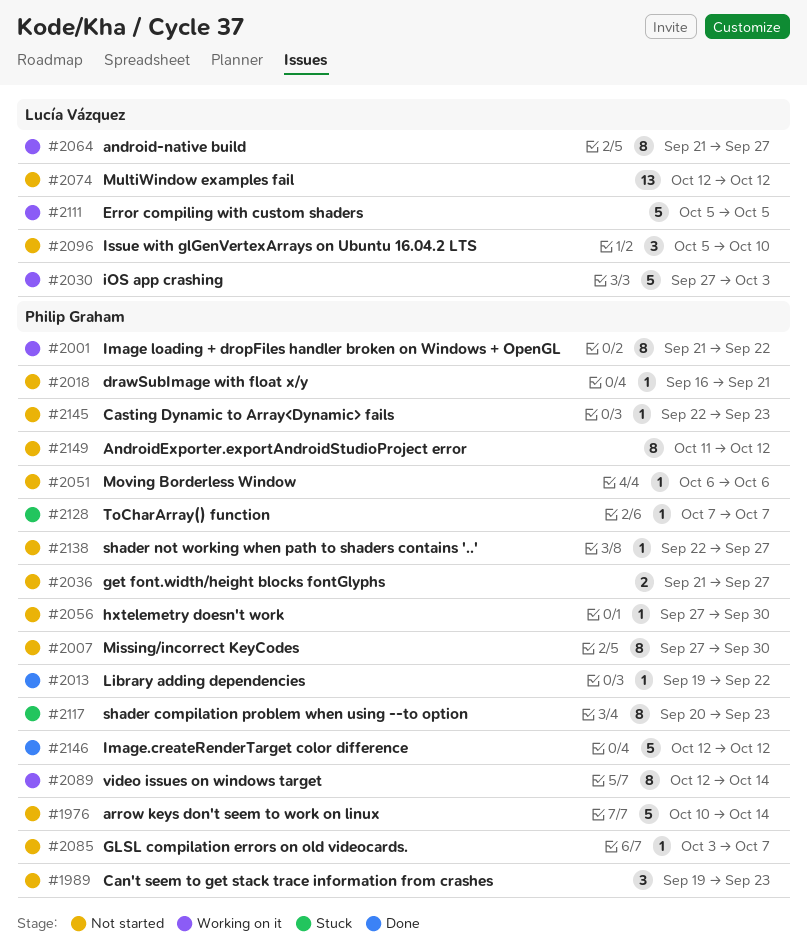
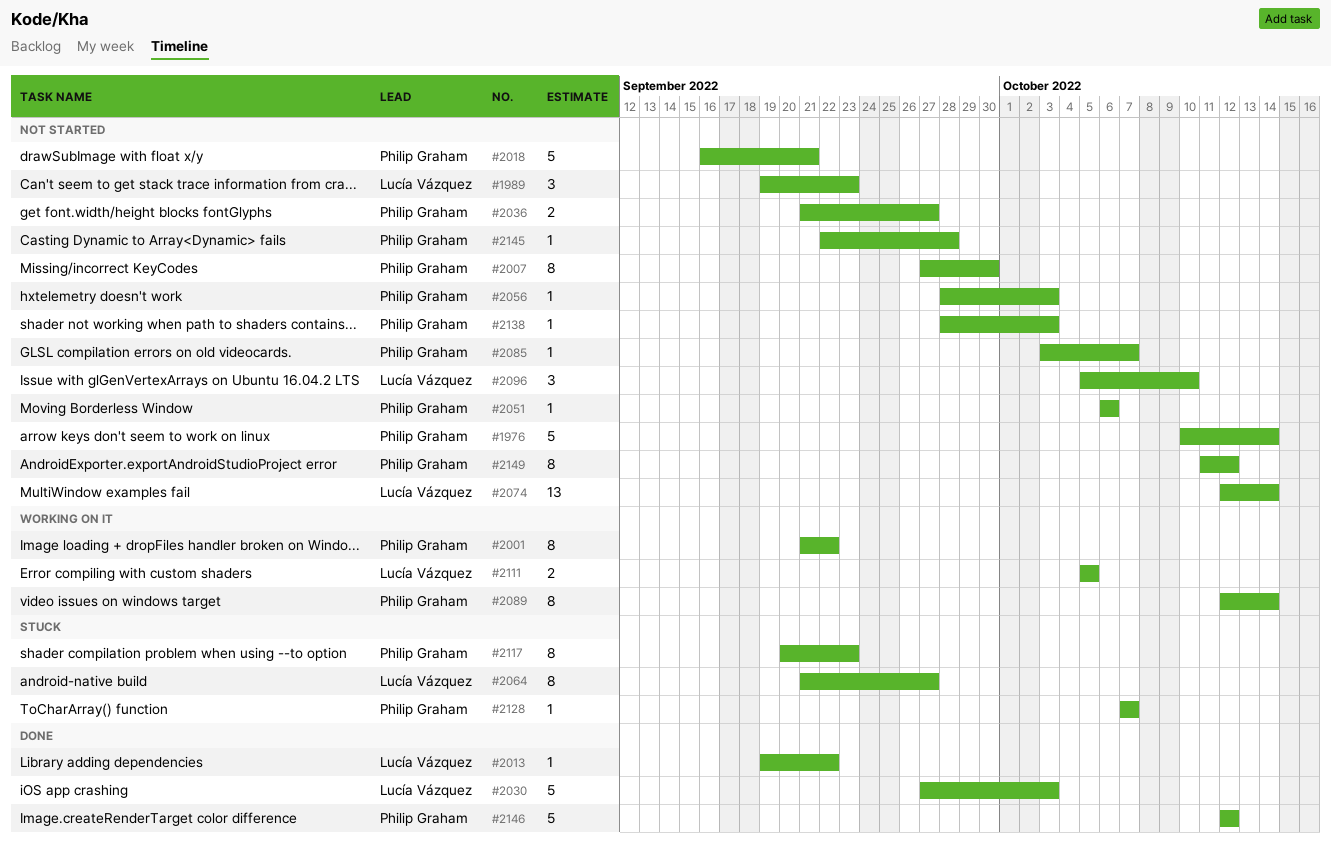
#1989, owner: Philip Graham -> Lucía Vázquez
#2013, owner: Philip Graham -> Lucía Vázquez
#2018, estimate: 1 -> 5
#2030, status: Working on it -> Done
#2056, start: Sep 27 -> Sep 28
#2056, due: Sep 30 -> Oct 3
#2064, status: Working on it -> Stuck
#2074, due: Oct 12 -> Oct 14
#2111, estimate: 5 -> 2
#2138, start: Sep 22 -> Sep 28
#2138, due: Sep 27 -> Oct 3
#2145, due: Sep 23 -> Sep 28

